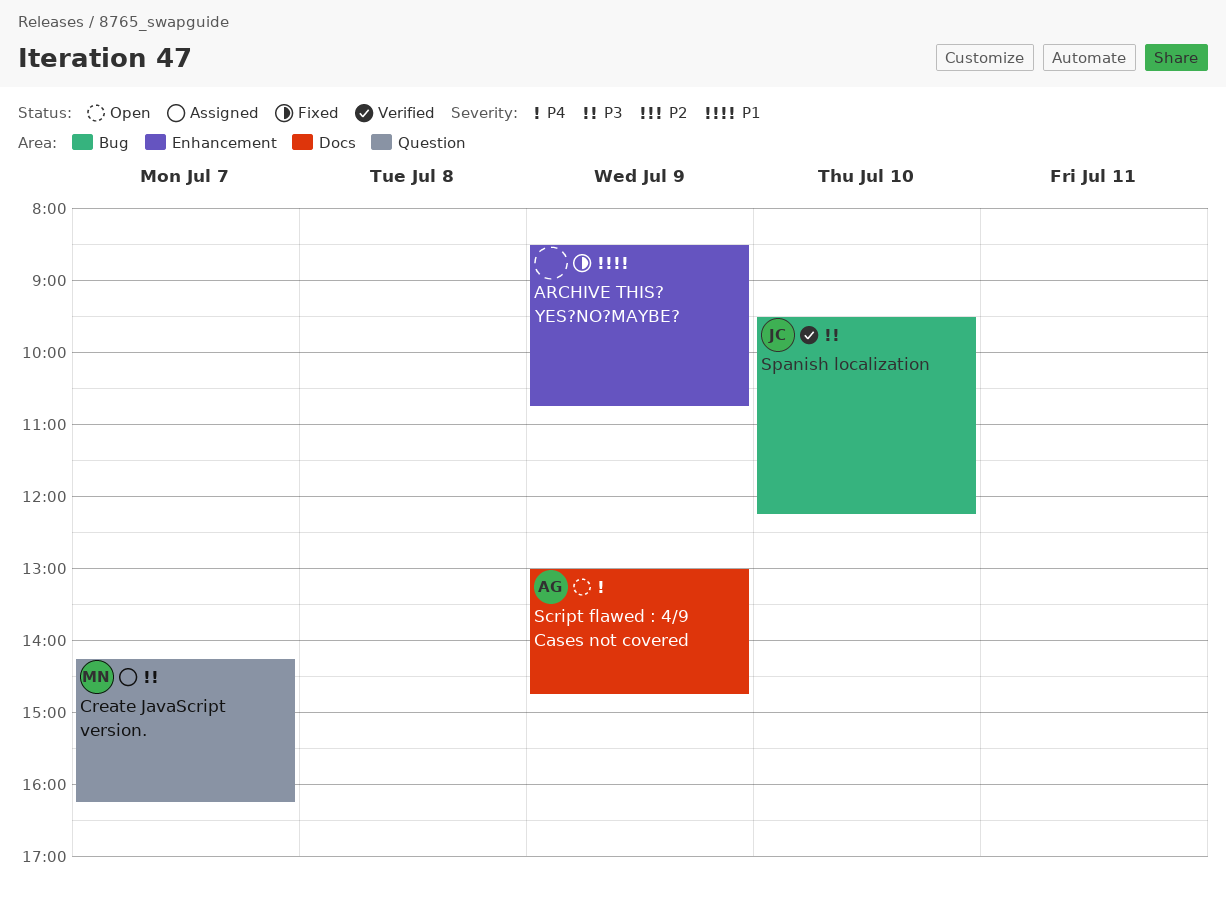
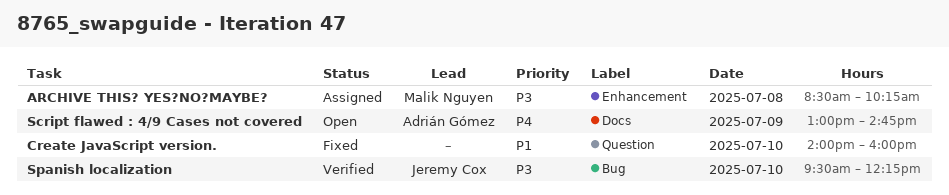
ARCHIVE THIS? YES?NO?MAYBE?, status: Fixed -> Assigned
ARCHIVE THIS? YES?NO?MAYBE?, owner: none -> Malik Nguyen
ARCHIVE THIS? YES?NO?MAYBE?, priority: P1 -> P3
ARCHIVE THIS? YES?NO?MAYBE?, day: Jul 9 -> Jul 8
ARCHIVE THIS? YES?NO?MAYBE?, ends: 10:45 -> 10:15
Create JavaScript version., status: Assigned -> Fixed
Create JavaScript version., owner: Malik Nguyen -> none
Create JavaScript version., priority: P3 -> P1
Create JavaScript version., day: Jul 7 -> Jul 10
Create JavaScript version., begins: 14:15 -> 14:00
Create JavaScript version., ends: 16:15 -> 16:00

